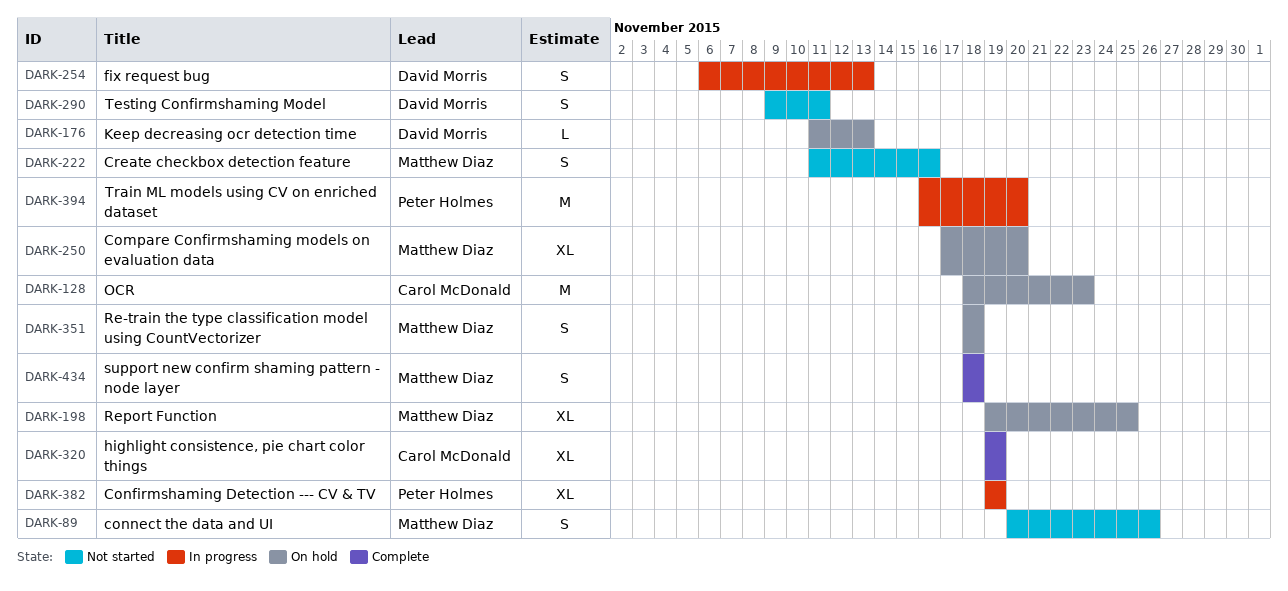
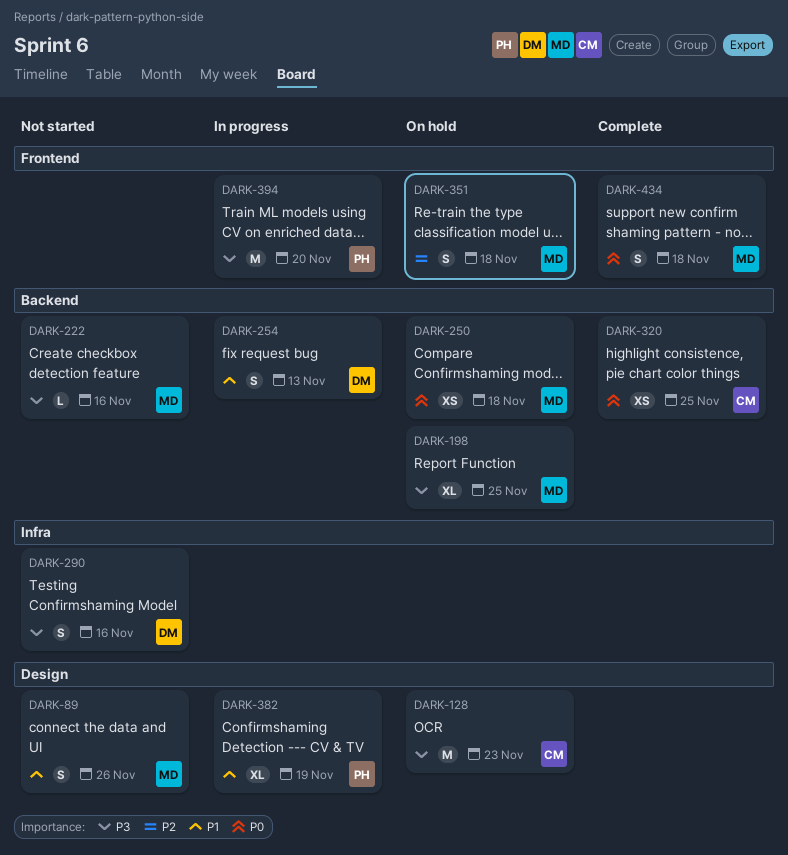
DARK-176: present -> none
DARK-222, estimate: S -> L
DARK-250, estimate: XL -> XS
DARK-250, due: Nov 20 -> Nov 18
DARK-290, due: Nov 11 -> Nov 16
DARK-320, estimate: XL -> XS
DARK-320, due: Nov 19 -> Nov 25

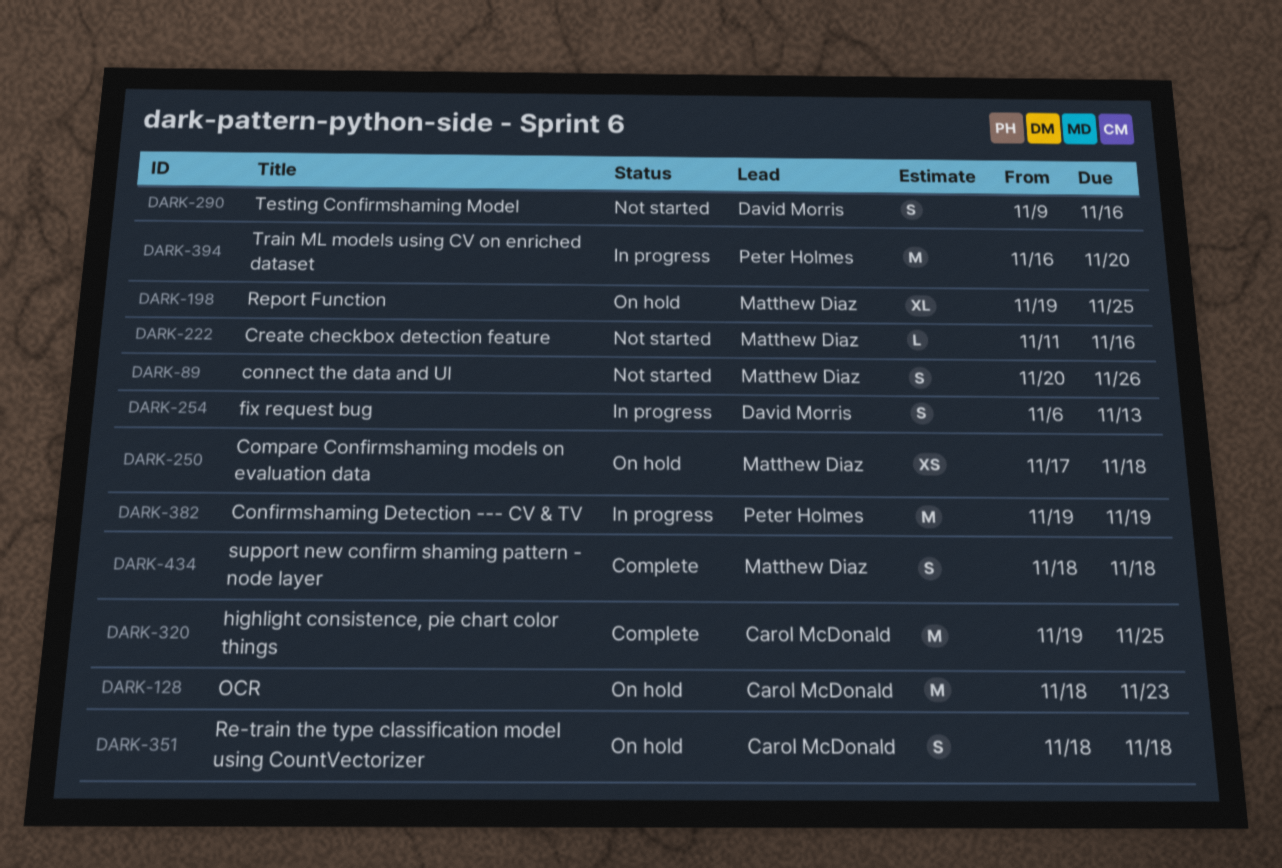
DARK-320, estimate: XS -> M
DARK-351, owner: Matthew Diaz -> Carol McDonald
DARK-382, estimate: XL -> M

